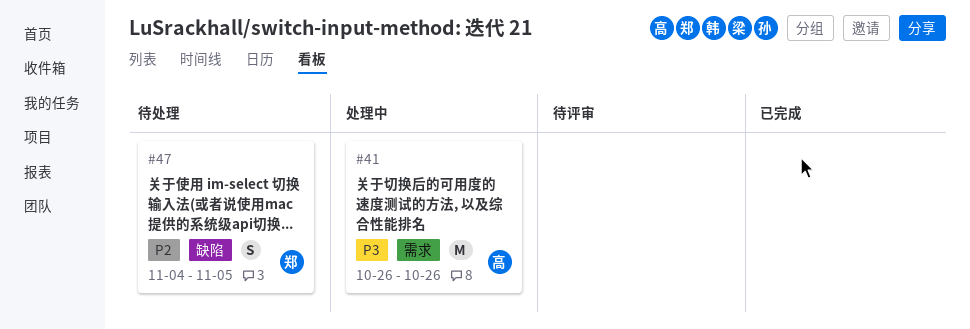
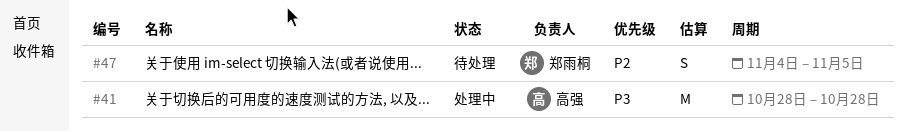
#41, start: Oct 26 -> Oct 28
#41, due: Oct 26 -> Oct 28

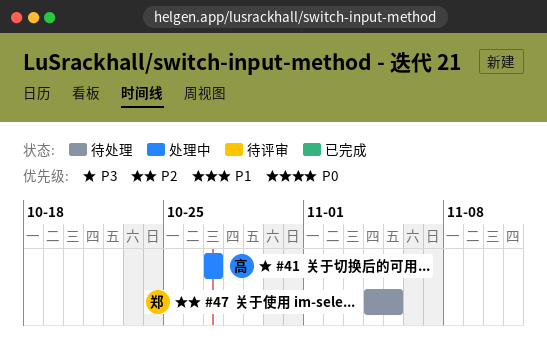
#41, start: Oct 28 -> Oct 27
#41, due: Oct 28 -> Oct 27

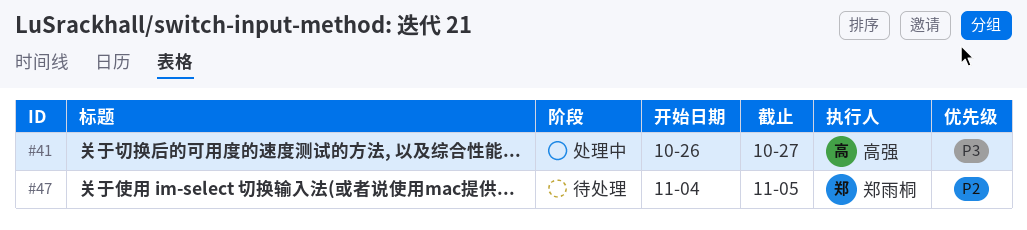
#41, start: Oct 27 -> Oct 26

